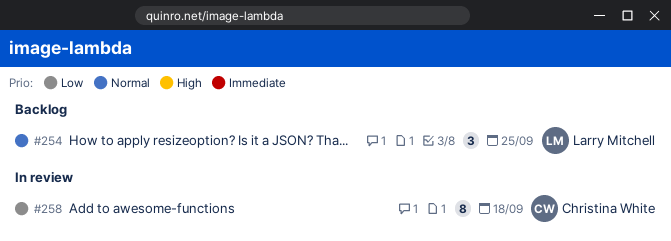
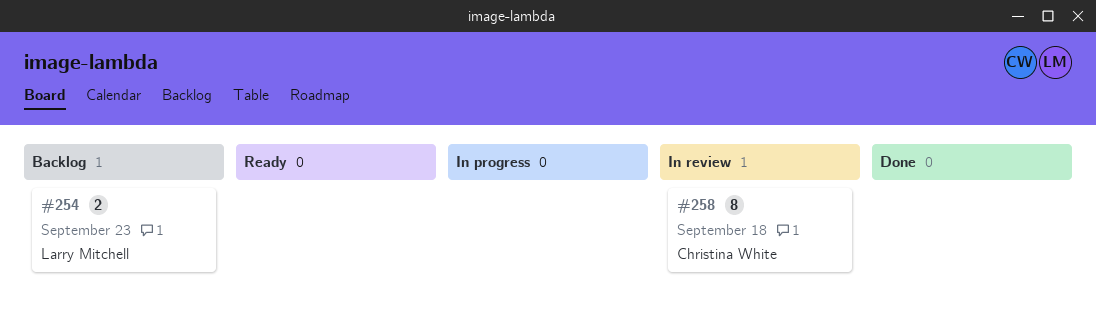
#254, estimate: 3 -> 2
#254, due: Sep 25 -> Sep 23

